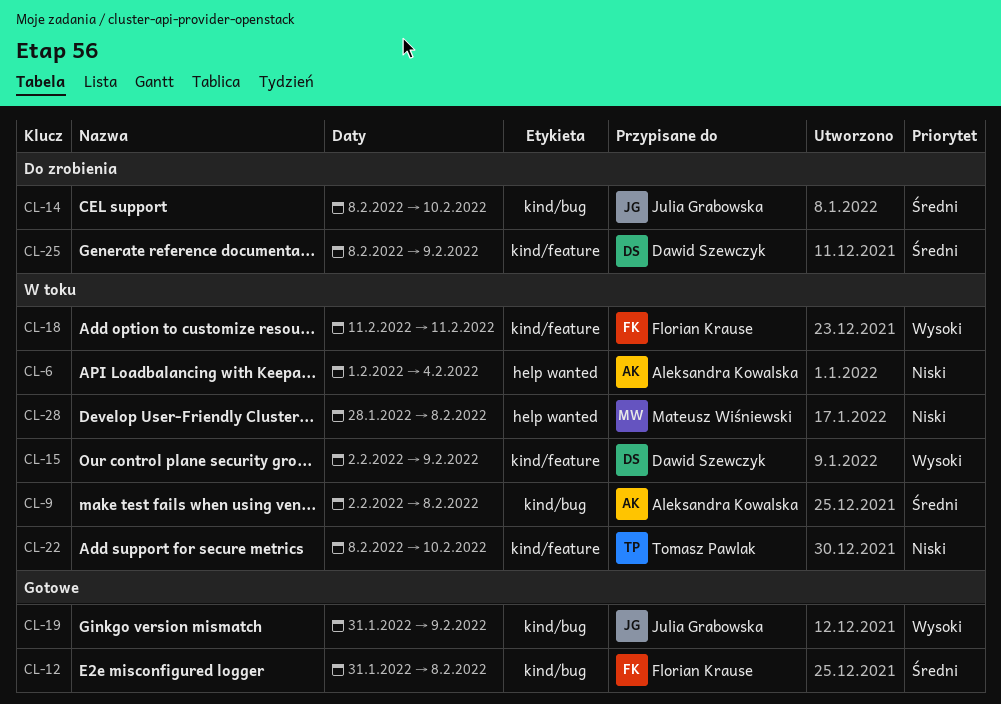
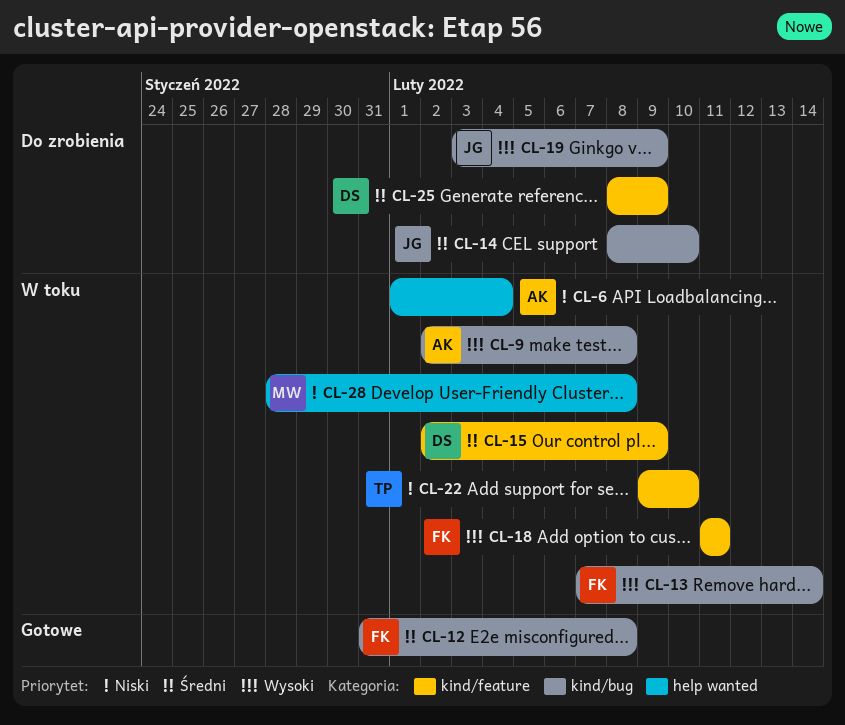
CL-9, priority: Średni -> Wysoki
CL-13: none -> present
CL-15, priority: Wysoki -> Średni
CL-19, status: Gotowe -> Do zrobienia
CL-19, start: Jan 31 -> Feb 3
CL-22, start: Feb 8 -> Feb 9

